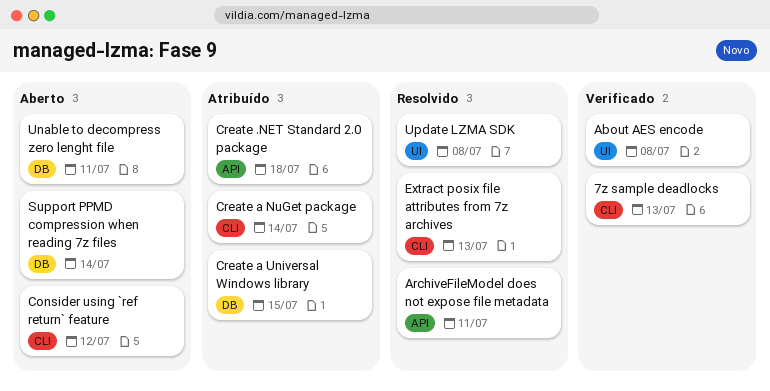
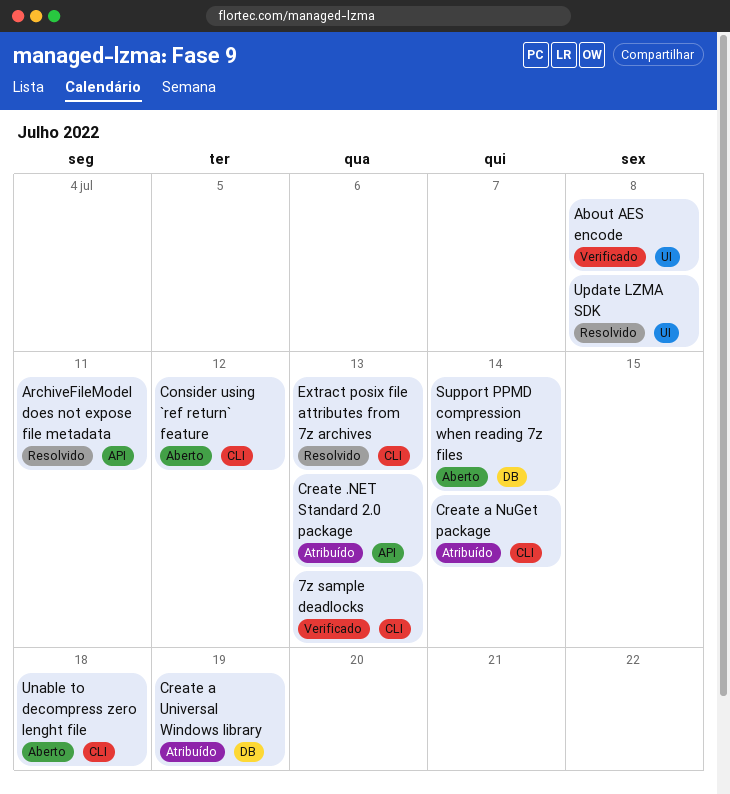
Create .NET Standard 2.0 package, due: Jul 18 -> Jul 13
Create a Universal Windows library, due: Jul 15 -> Jul 19
Unable to decompress zero lenght file, label: DB -> CLI
Unable to decompress zero lenght file, due: Jul 11 -> Jul 18

